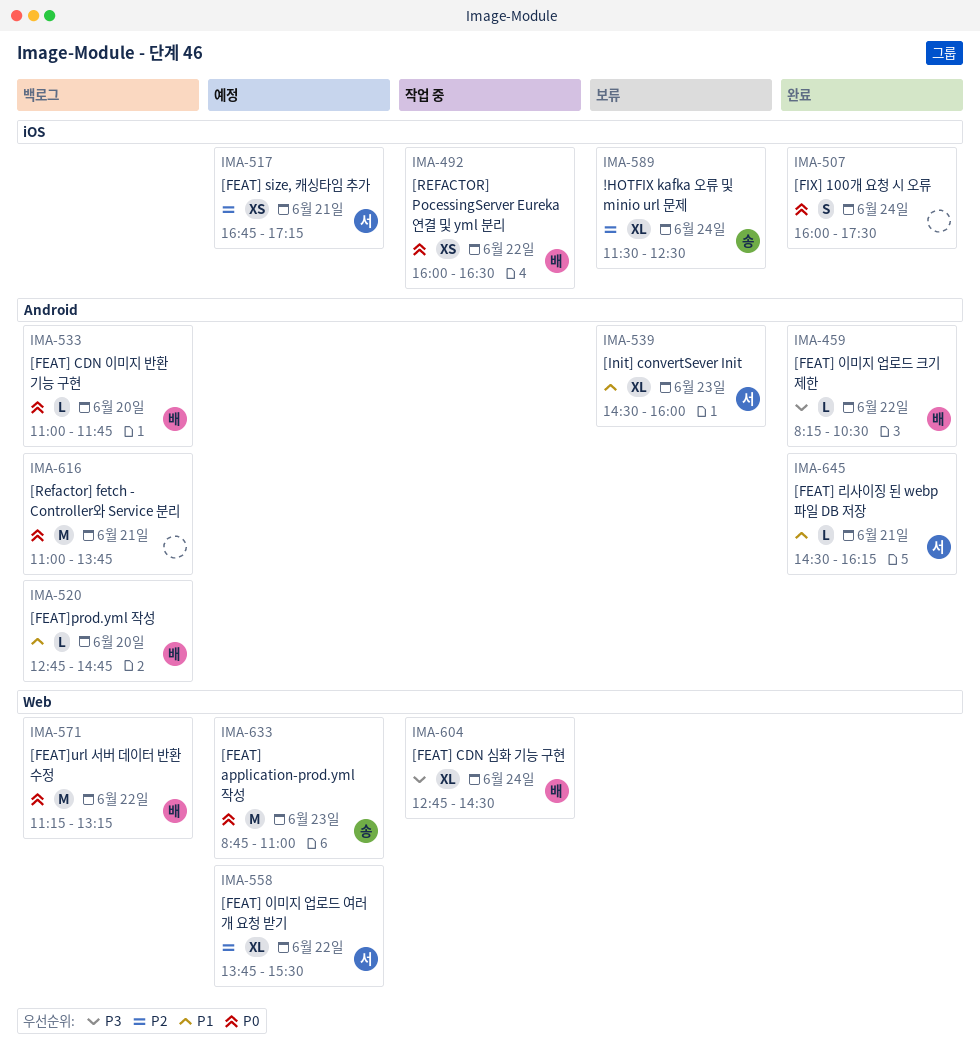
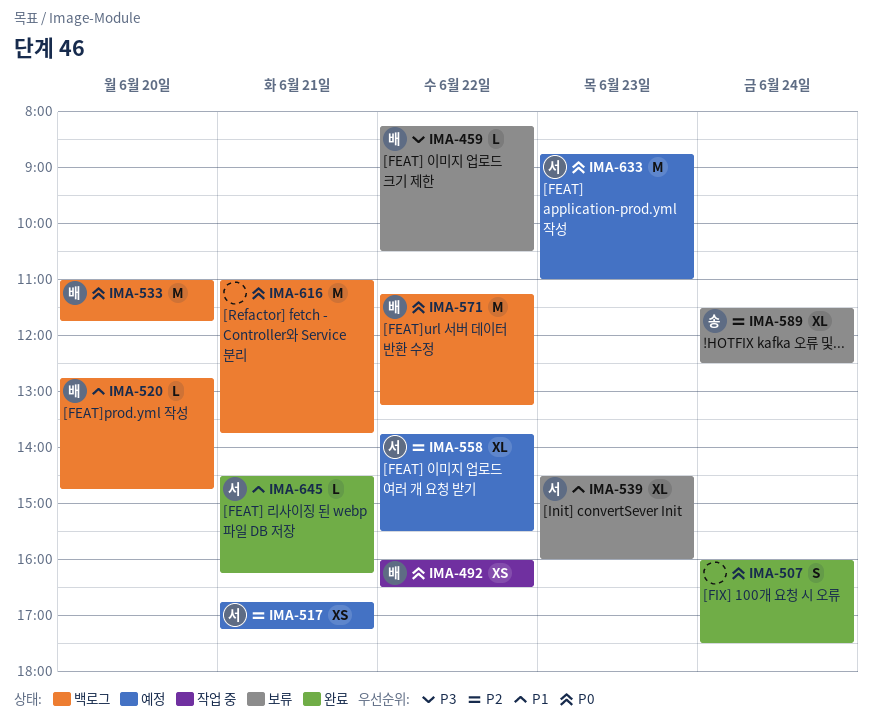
IMA-459, status: 완료 -> 보류
IMA-533, estimate: L -> M
IMA-604: present -> none
IMA-633, owner: 송 -> 서

